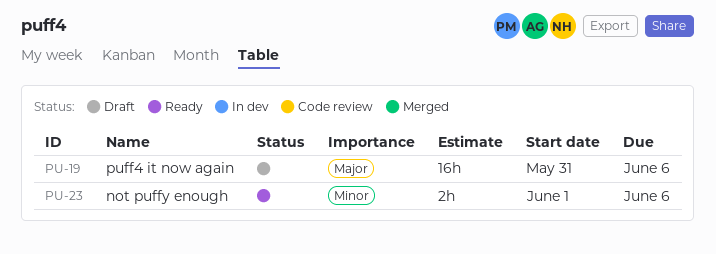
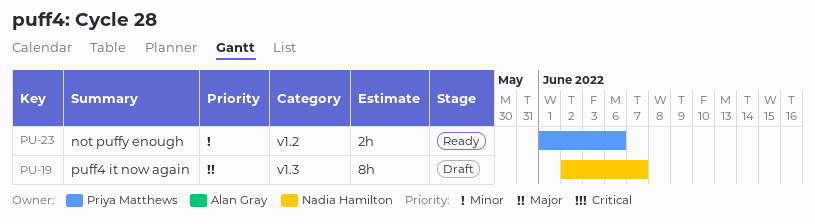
PU-19, estimate: 16h -> 8h
PU-19, start: May 31 -> Jun 2
PU-19, due: Jun 6 -> Jun 7

